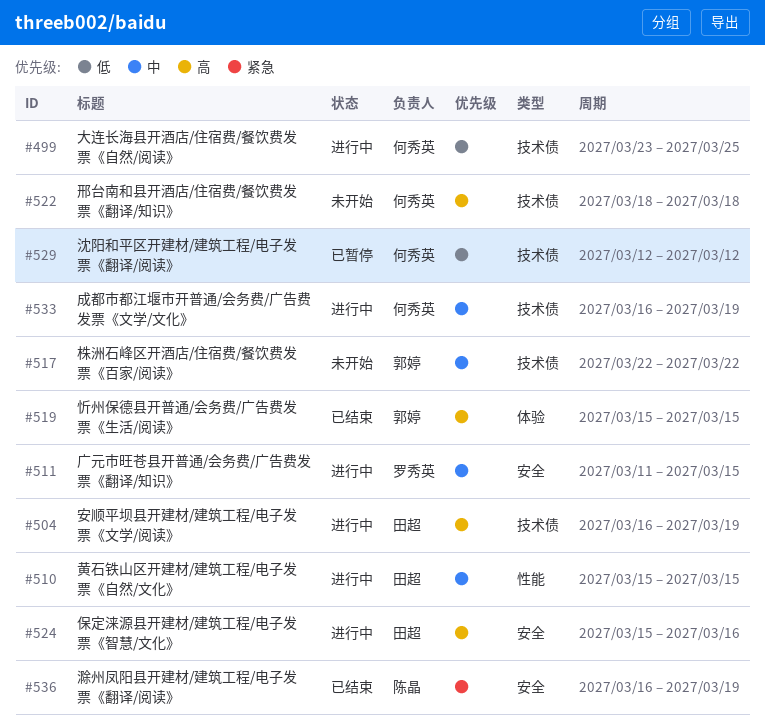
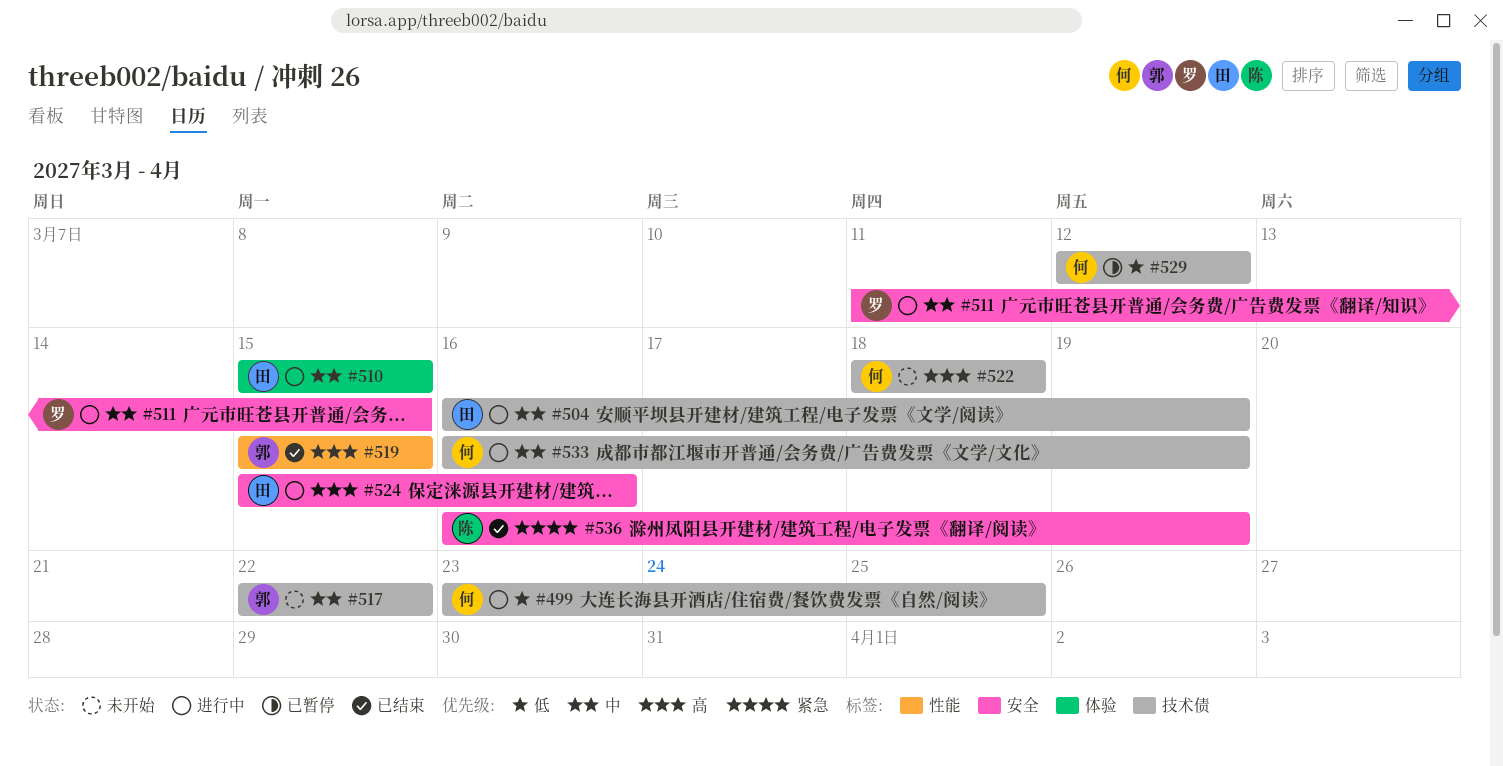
#504, priority: 高 -> 中
#510, label: 性能 -> 体验
#519, label: 体验 -> 性能

